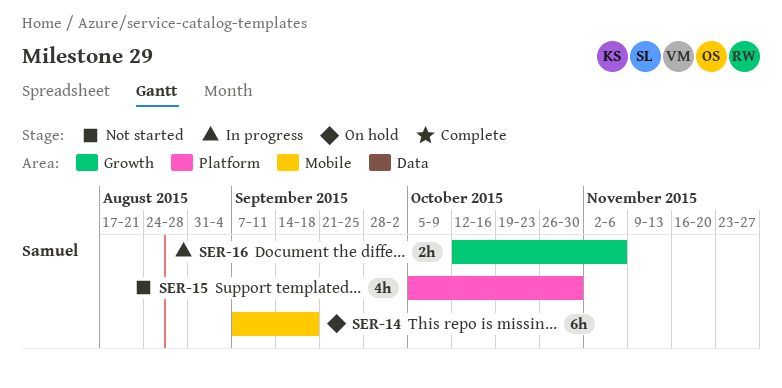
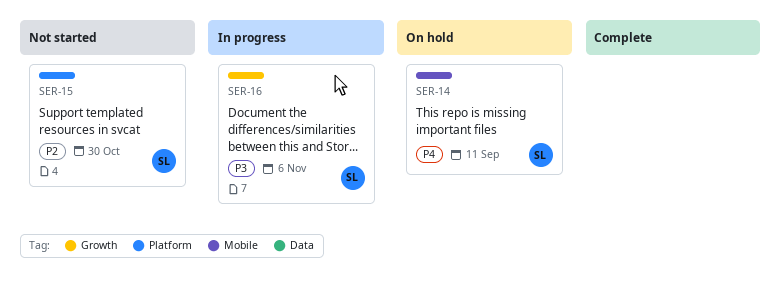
SER-14, due: Sep 18 -> Sep 11

